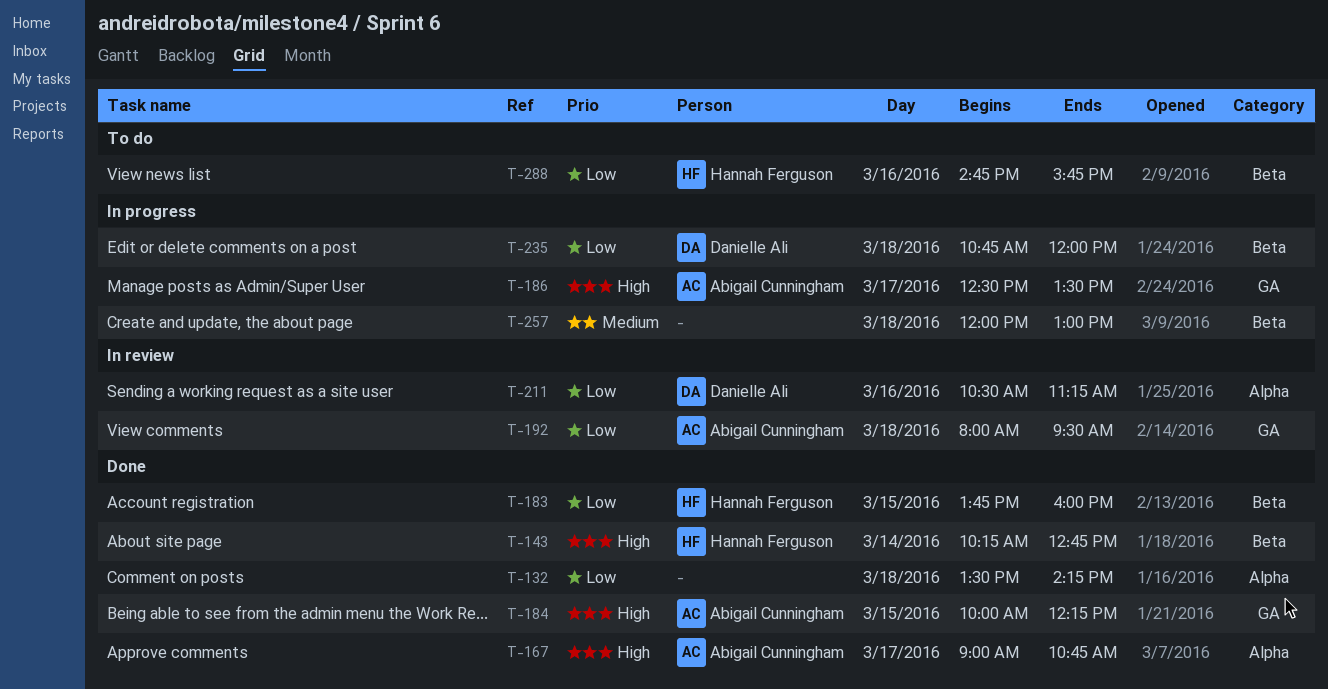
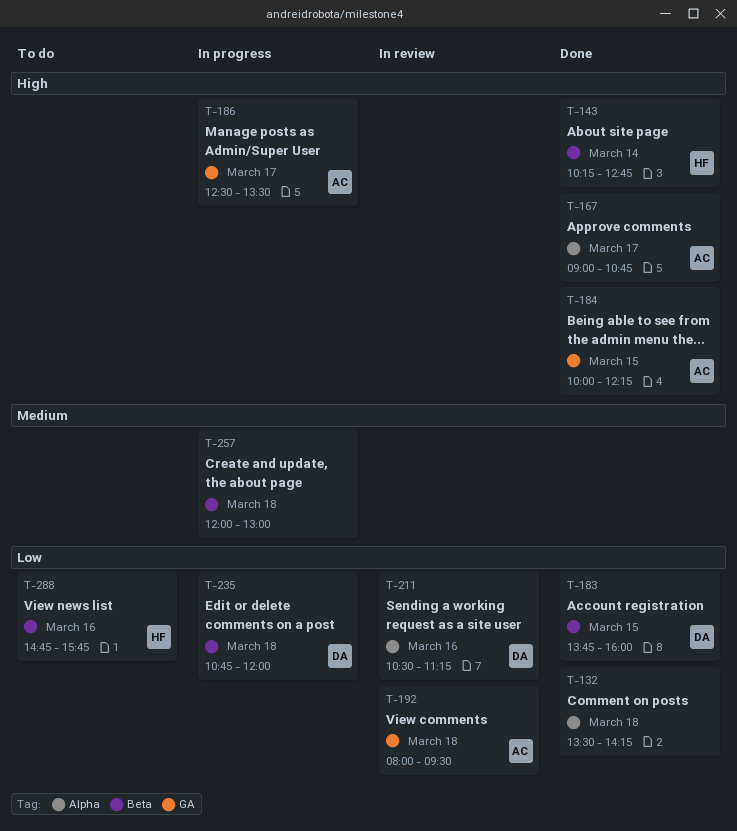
T-183, owner: Hannah Ferguson -> Danielle Ali

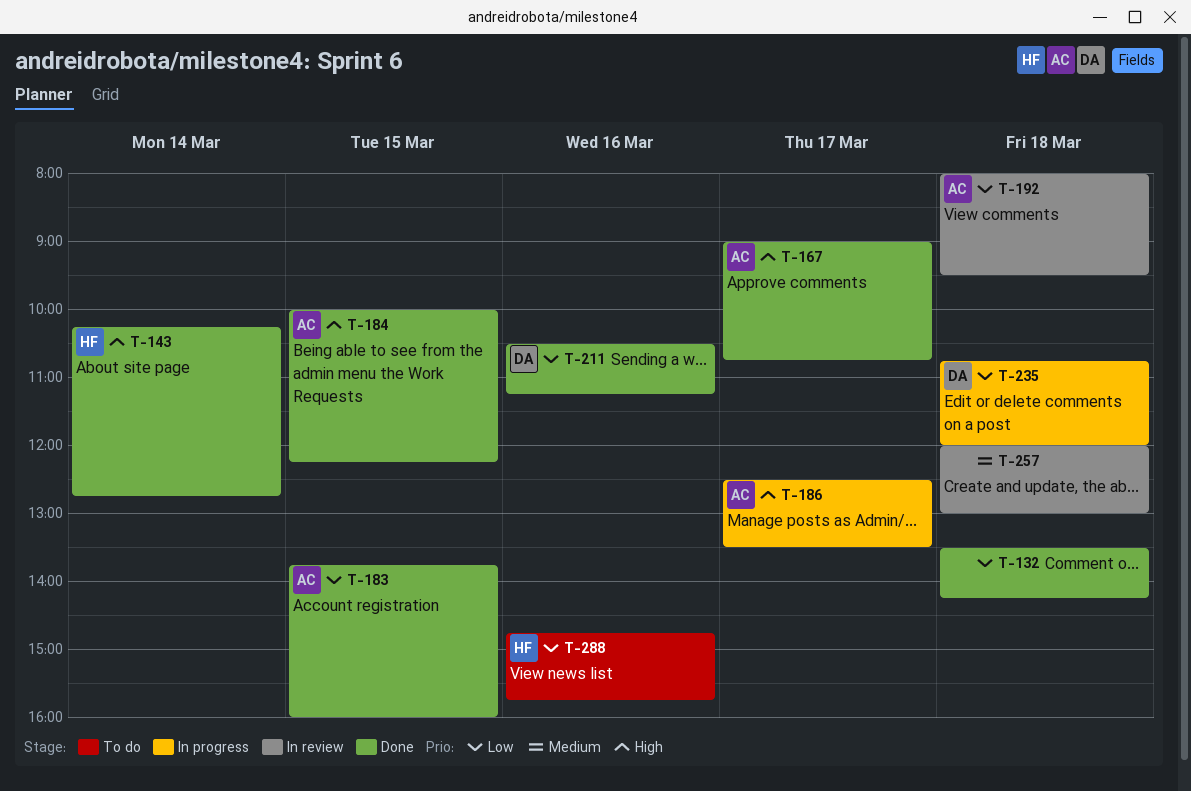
T-183, owner: DA -> AC
T-211, status: In review -> Done
T-257, status: In progress -> In review

